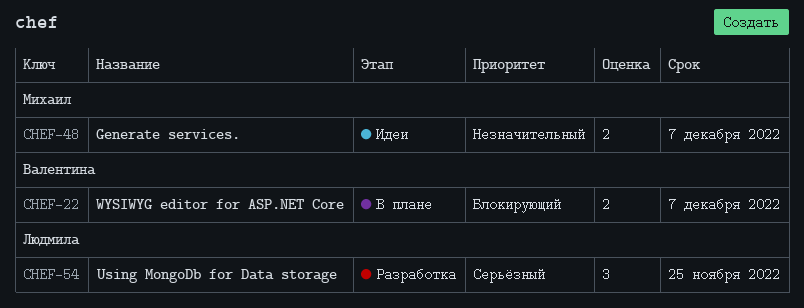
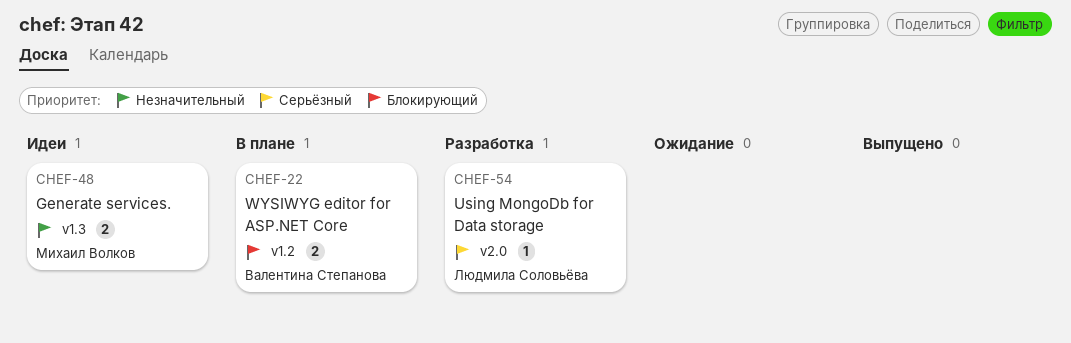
CHEF-54, estimate: 3 -> 1

